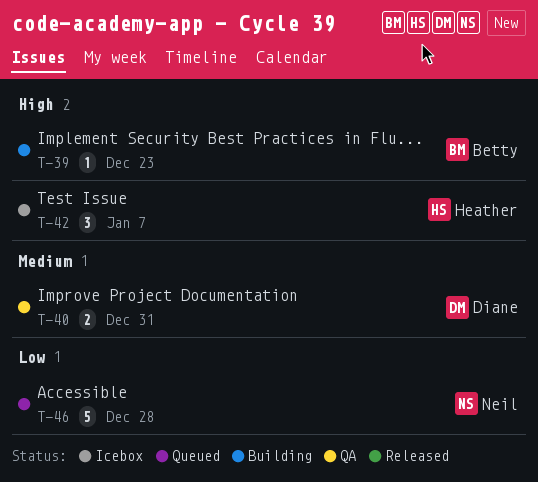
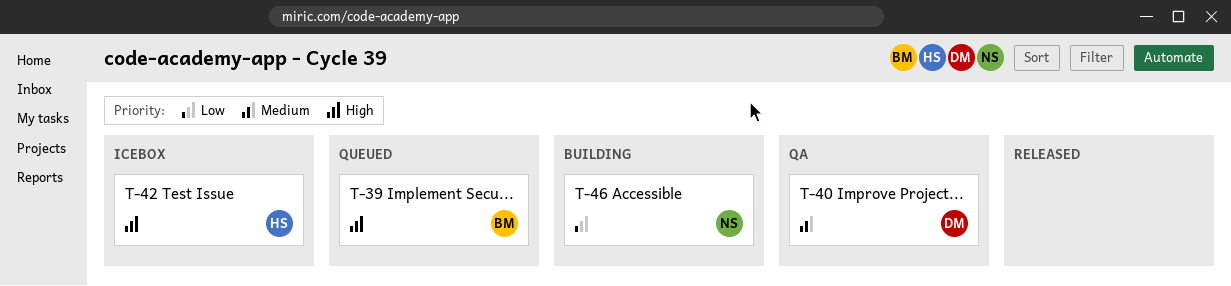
T-39, status: Building -> Queued
T-46, status: Queued -> Building

